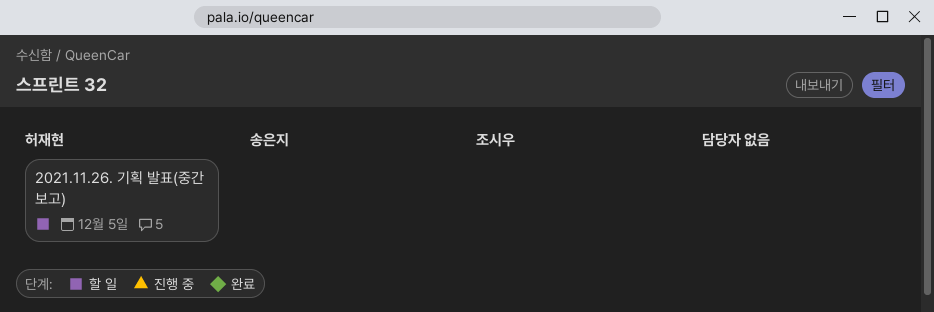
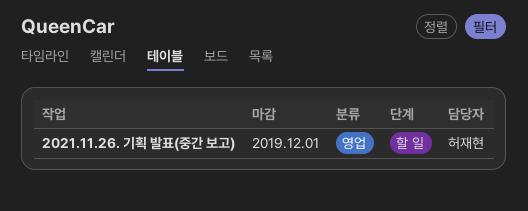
2021.11.26. 기획 발표(중간 보고), due: Dec 5 -> Dec 1

